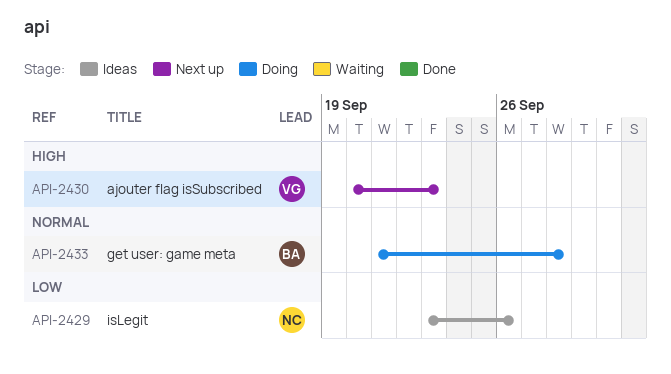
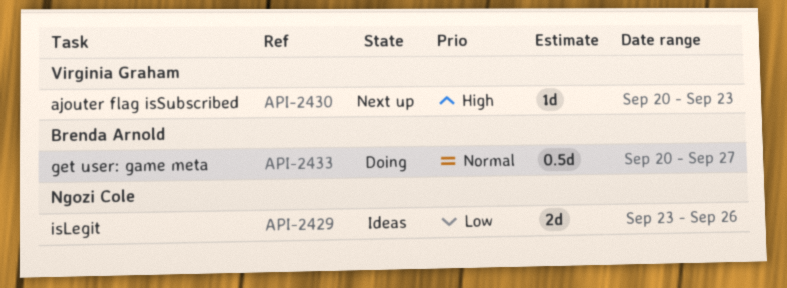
API-2433, start: Sep 21 -> Sep 20
API-2433, due: Sep 28 -> Sep 27

